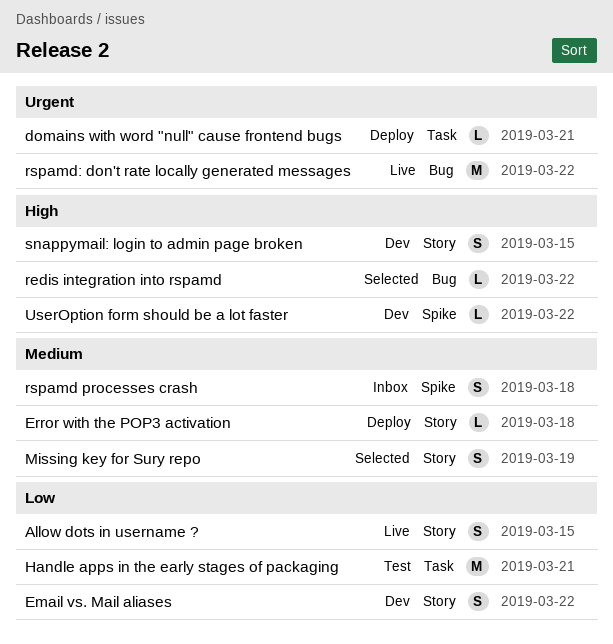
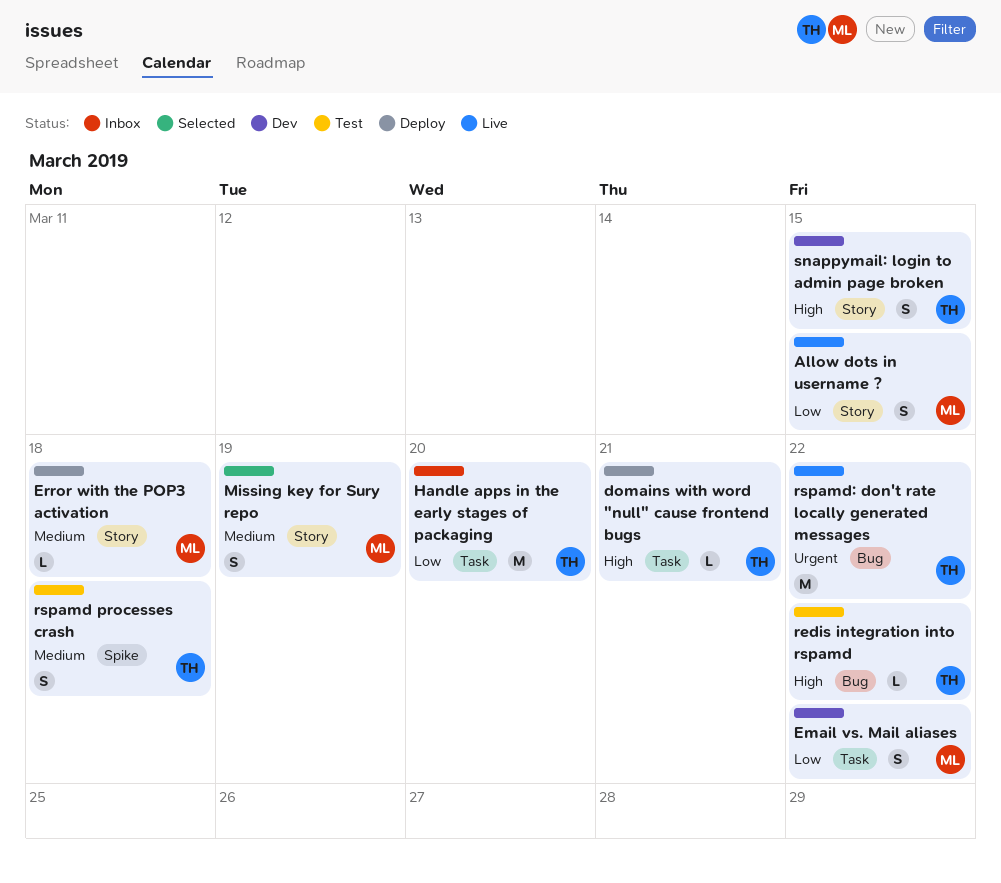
domains with word "null" cause frontend bugs, priority: Urgent -> High
Email vs. Mail aliases, label: Story -> Task
Handle apps in the early stages of packaging, status: Test -> Inbox
Handle apps in the early stages of packaging, due: Mar 21 -> Mar 20
redis integration into rspamd, status: Selected -> Test
rspamd processes crash, status: Inbox -> Test
UserOption form should be a lot faster: present -> none

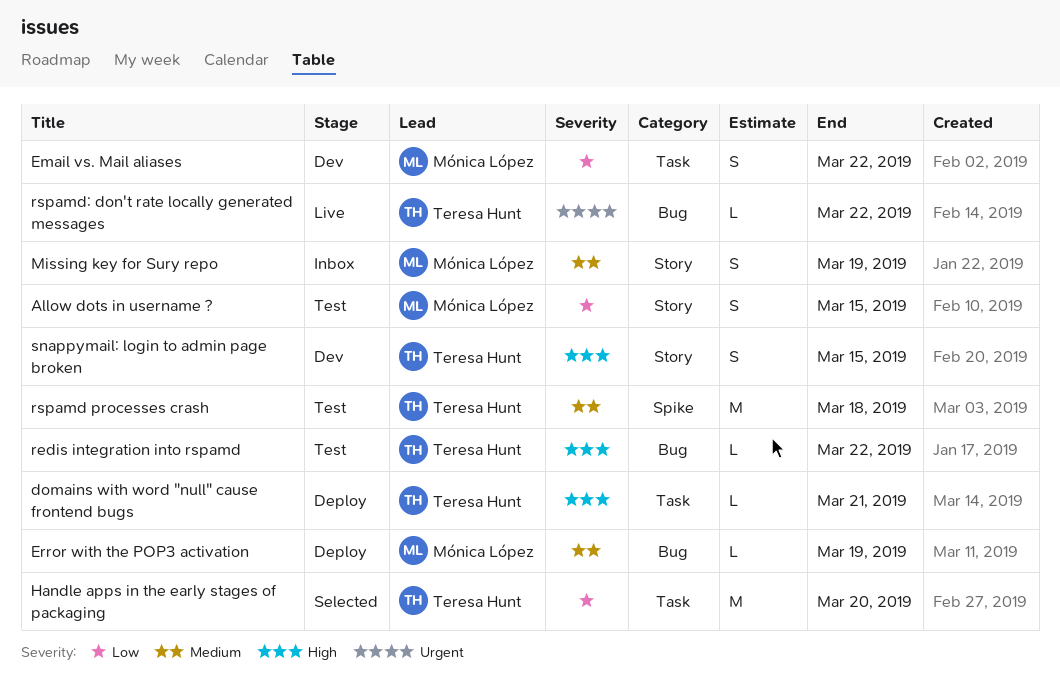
Allow dots in username ?, status: Live -> Test
Error with the POP3 activation, label: Story -> Bug
Error with the POP3 activation, due: Mar 18 -> Mar 19
Handle apps in the early stages of packaging, status: Inbox -> Selected
Missing key for Sury repo, status: Selected -> Inbox
rspamd processes crash, estimate: S -> M
rspamd: don't rate locally generated messages, estimate: M -> L

